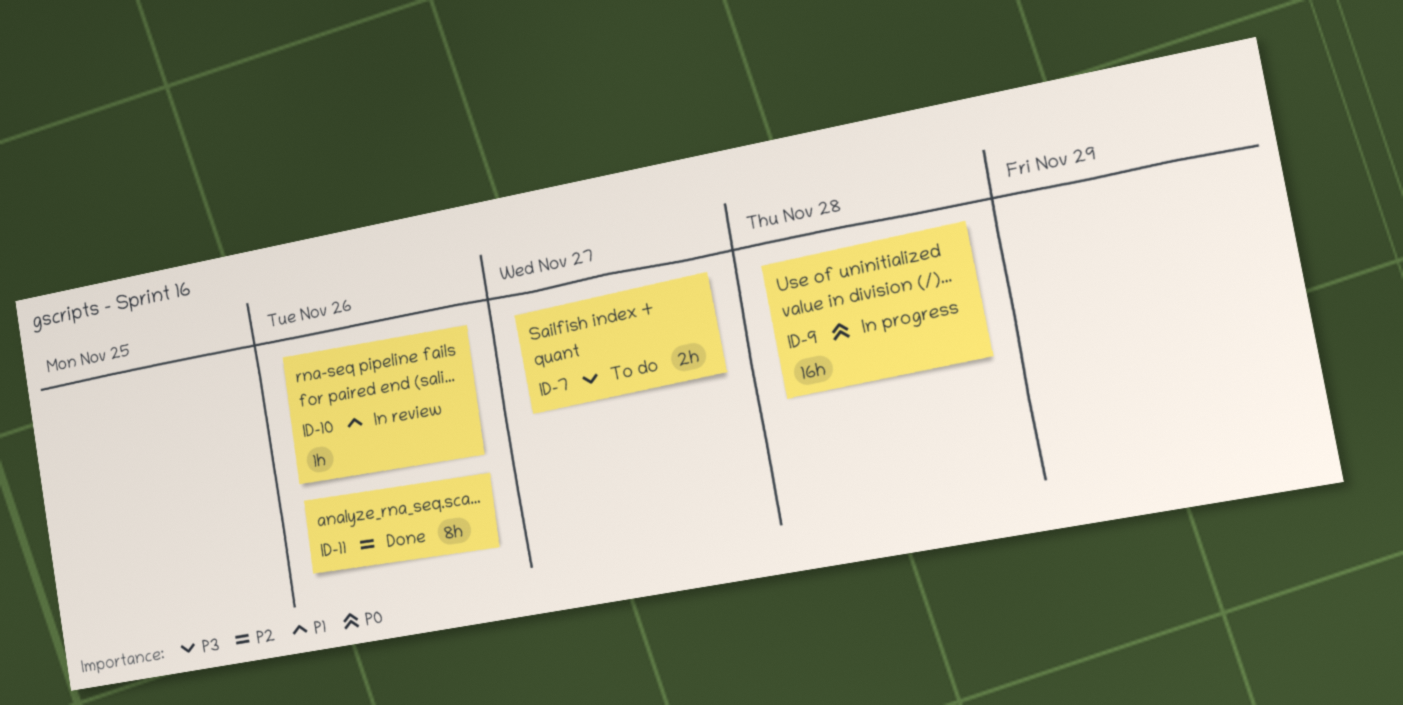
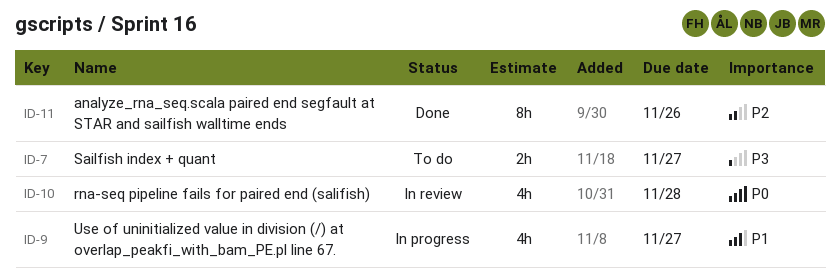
ID-9, priority: P0 -> P1
ID-9, estimate: 16h -> 4h
ID-9, due: Nov 28 -> Nov 27
ID-10, priority: P1 -> P0
ID-10, estimate: 1h -> 4h
ID-10, due: Nov 26 -> Nov 28

